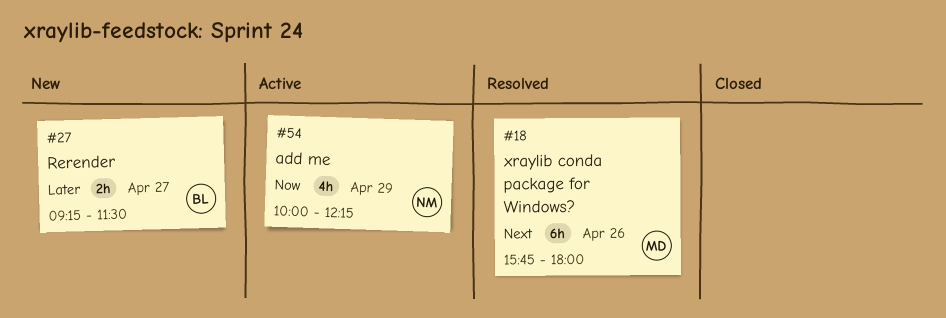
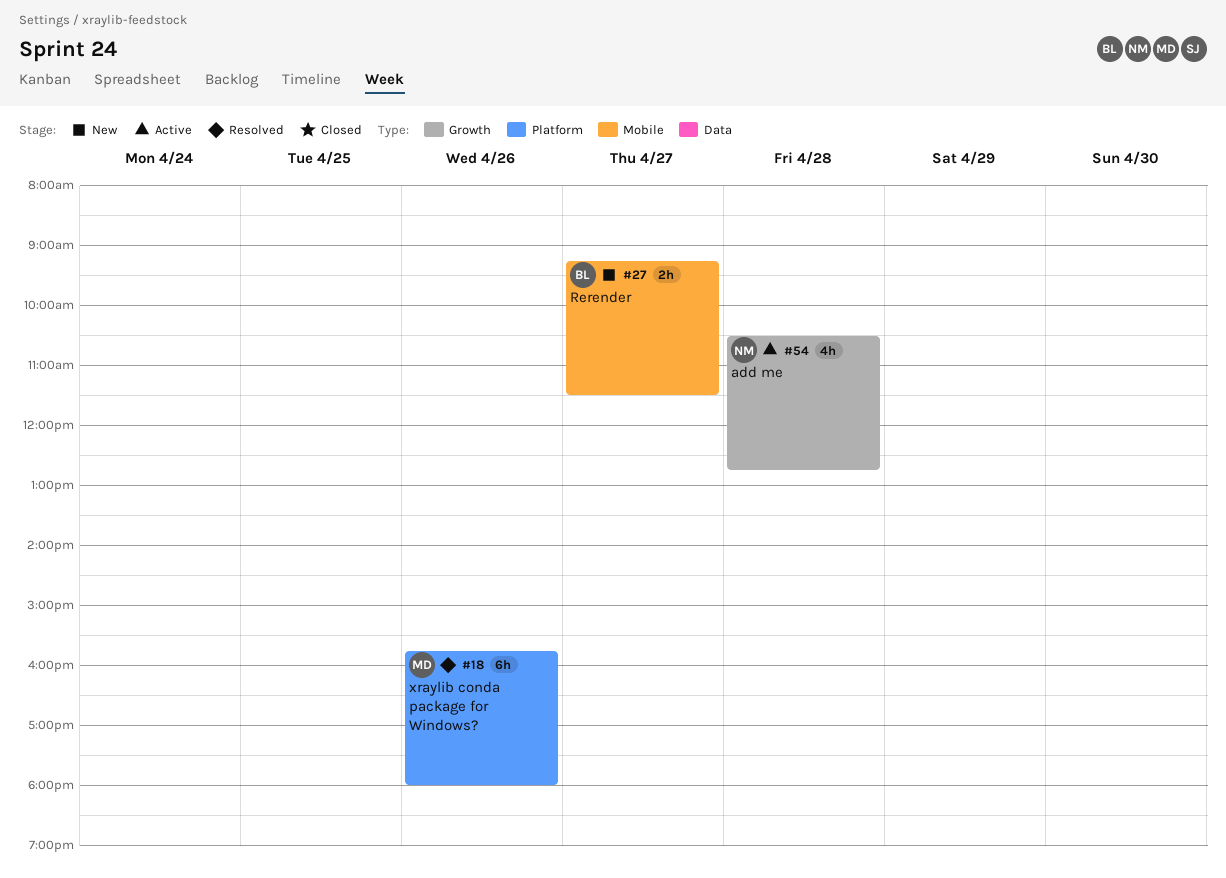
#54, day: Apr 29 -> Apr 28
#54, begins: 10:00 -> 10:30
#54, ends: 12:15 -> 12:45

